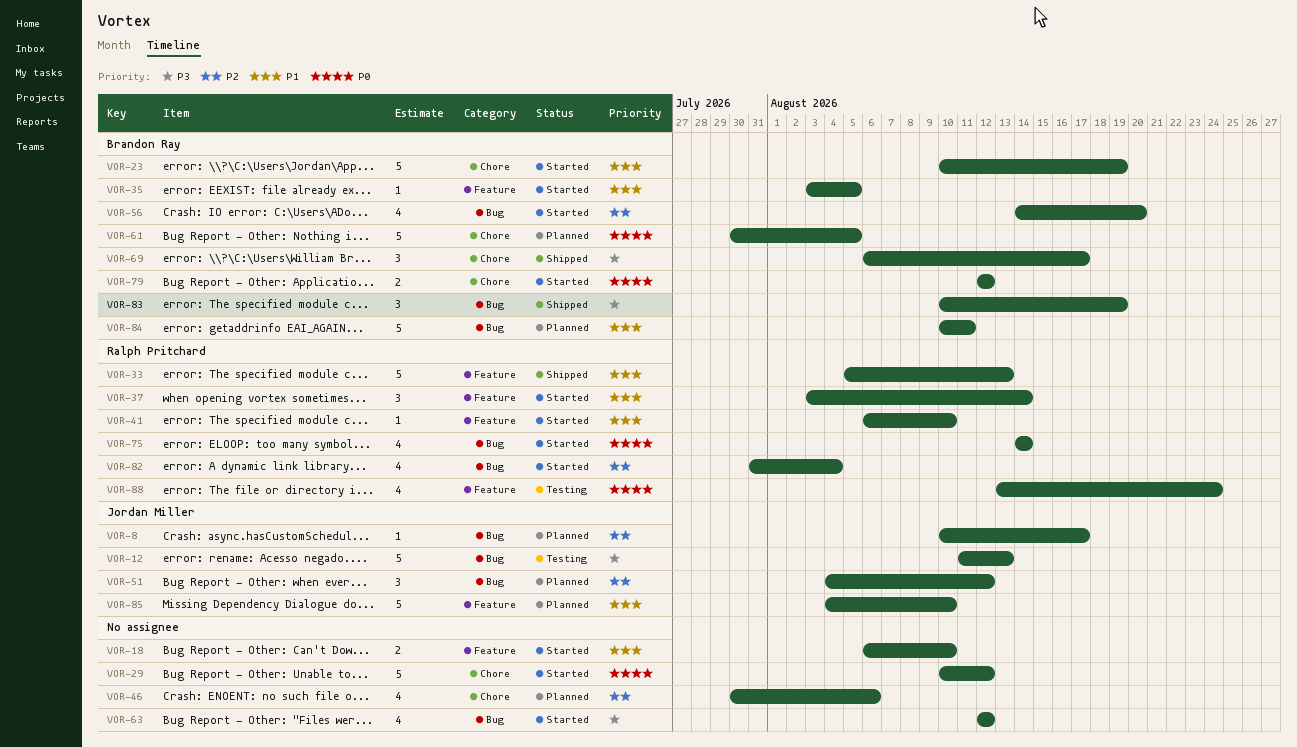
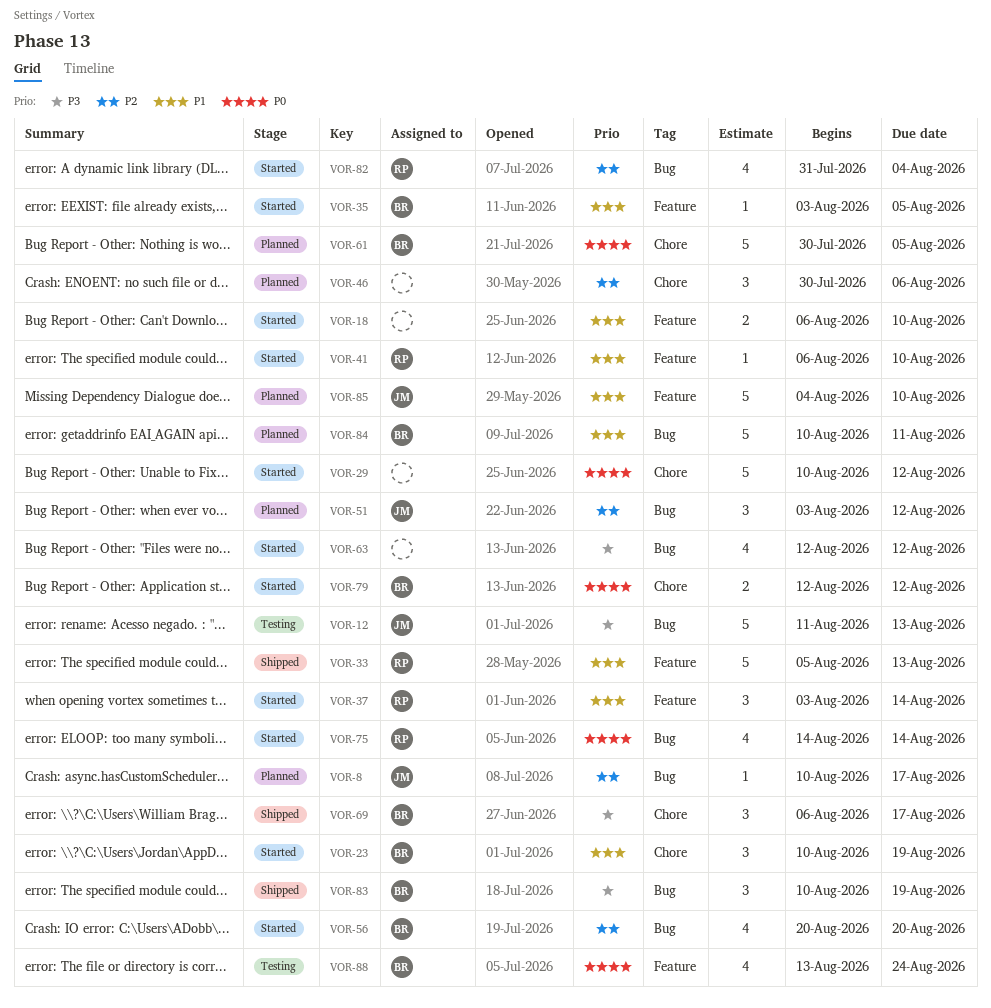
VOR-23, estimate: 5 -> 3
VOR-46, estimate: 4 -> 3
VOR-51, start: Aug 4 -> Aug 3
VOR-56, start: Aug 14 -> Aug 20
VOR-88, owner: Ralph Pritchard -> Brandon Ray

